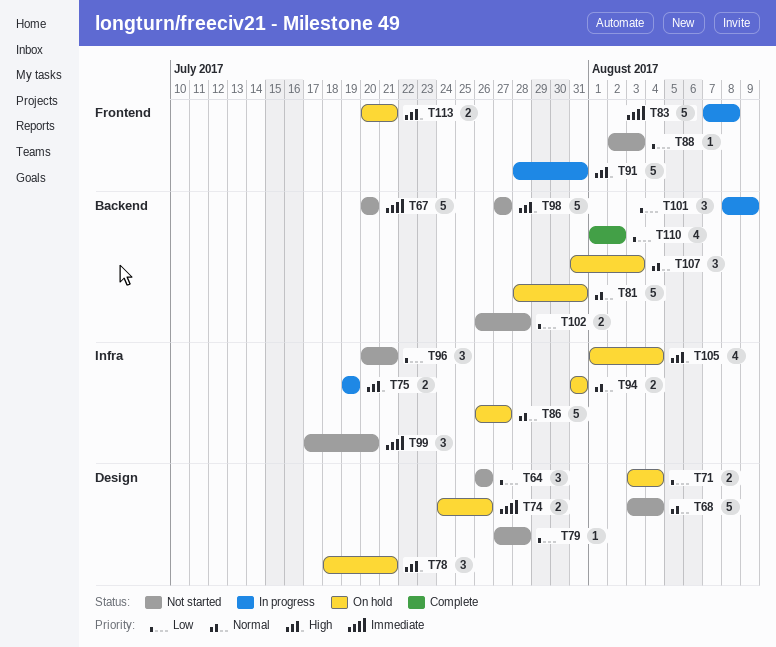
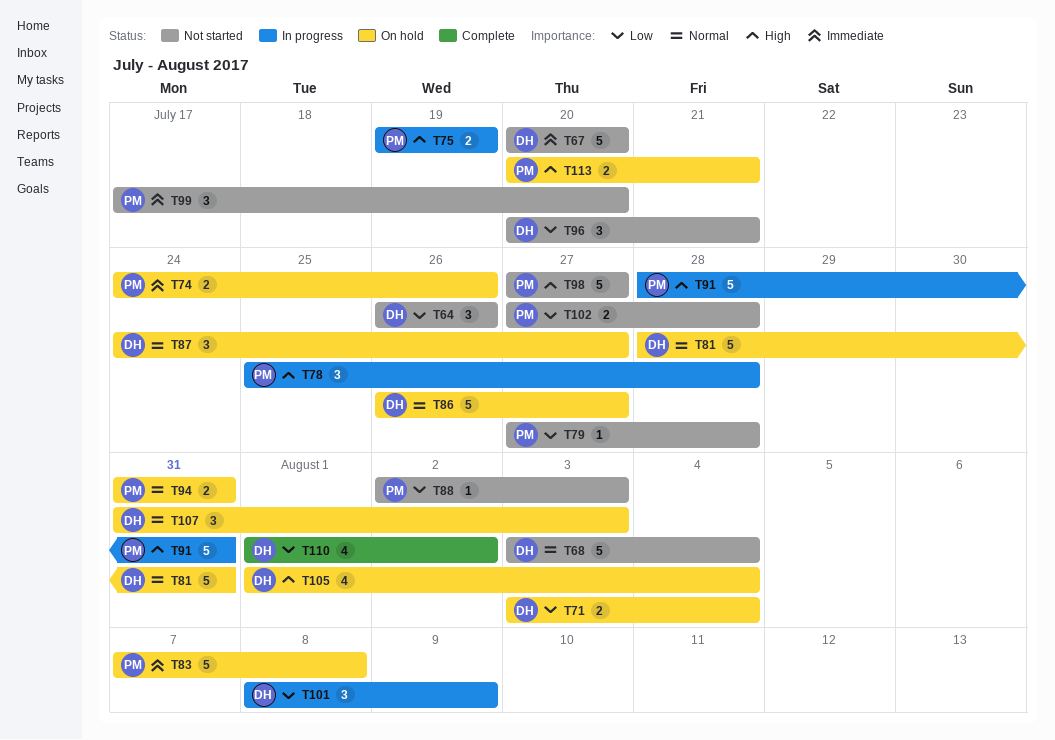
T78, status: On hold -> In progress
T78, start: Jul 18 -> Jul 25
T78, due: Jul 21 -> Jul 28
T83, status: In progress -> On hold
T87: none -> present
T102, start: Jul 26 -> Jul 27

